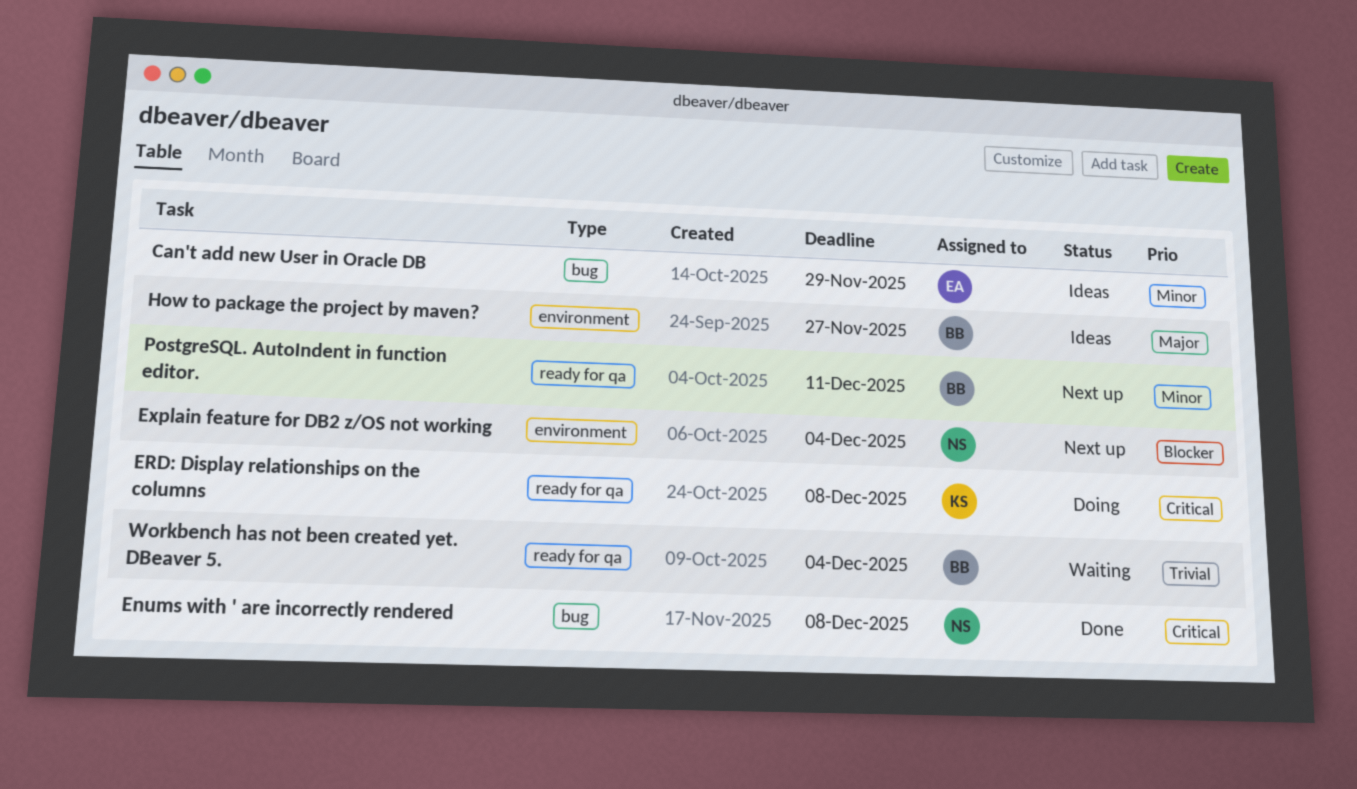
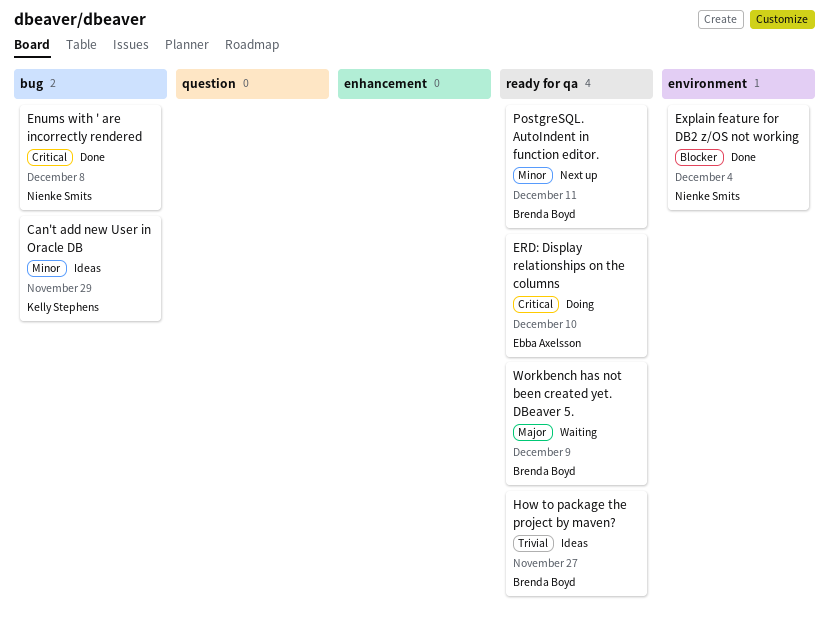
Can't add new User in Oracle DB, owner: Ebba Axelsson -> Kelly Stephens
ERD: Display relationships on the columns, owner: Kelly Stephens -> Ebba Axelsson
ERD: Display relationships on the columns, due: Dec 8 -> Dec 10
Explain feature for DB2 z/OS not working, status: Next up -> Done
How to package the project by maven?, priority: Major -> Trivial
How to package the project by maven?, label: environment -> ready for qa
Workbench has not been created yet. DBeaver 5., priority: Trivial -> Major
Workbench has not been created yet. DBeaver 5., due: Dec 4 -> Dec 9

